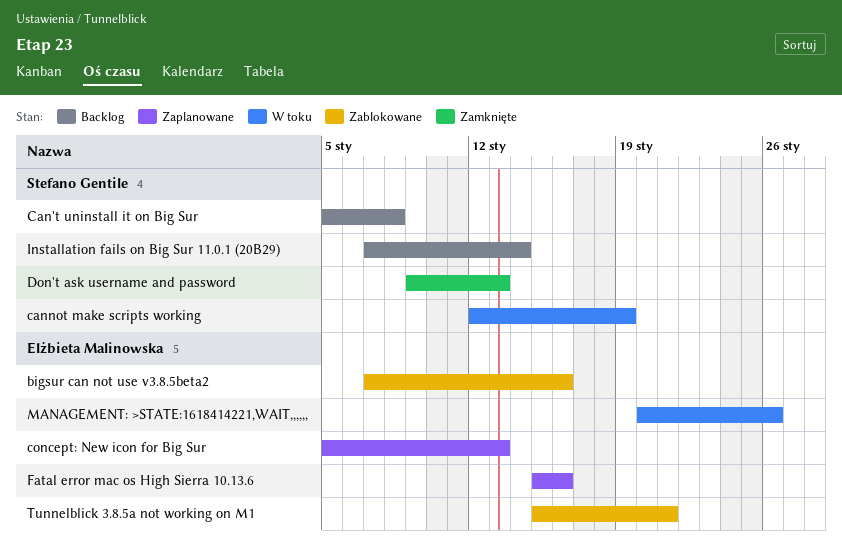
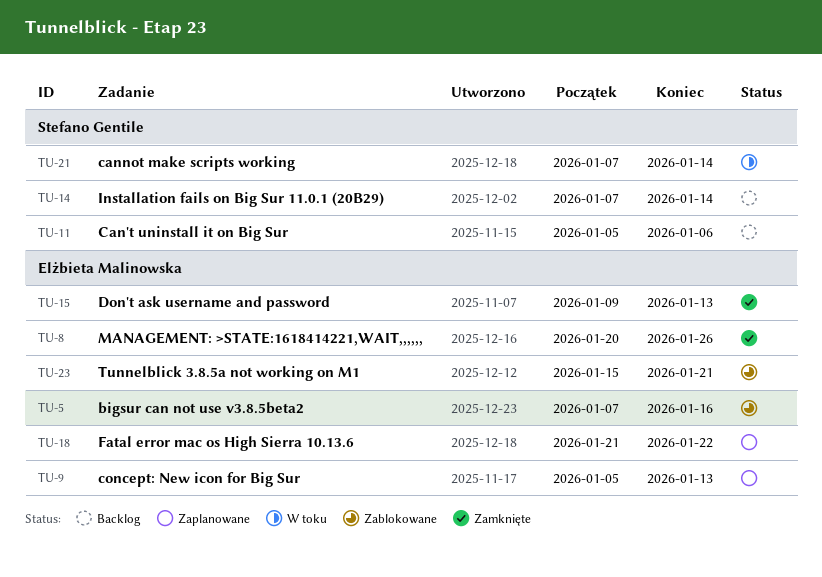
Can't uninstall it on Big Sur, due: Jan 8 -> Jan 6
cannot make scripts working, start: Jan 12 -> Jan 7
cannot make scripts working, due: Jan 19 -> Jan 14
Don't ask username and password, owner: Stefano Gentile -> Elżbieta Malinowska
Fatal error mac os High Sierra 10.13.6, start: Jan 15 -> Jan 21
Fatal error mac os High Sierra 10.13.6, due: Jan 16 -> Jan 22
MANAGEMENT: >STATE:1618414221,WAIT,,,,,,, status: W toku -> Zamknięte

